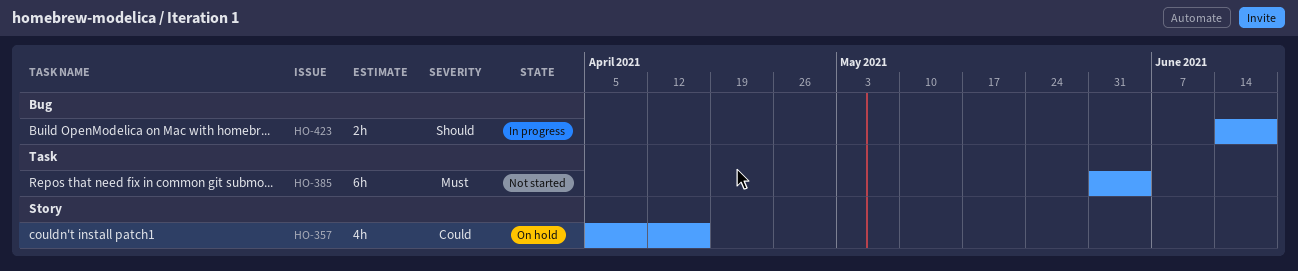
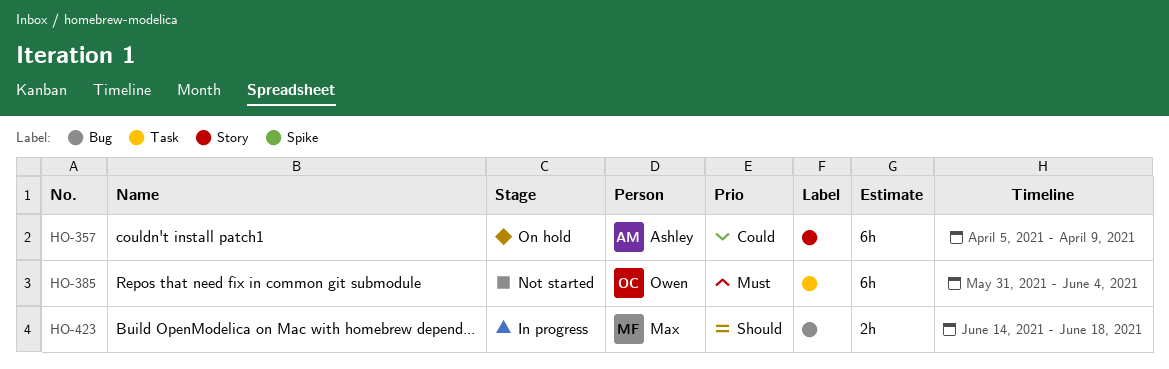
HO-357, estimate: 4h -> 6h
HO-357, due: Apr 16 -> Apr 9

